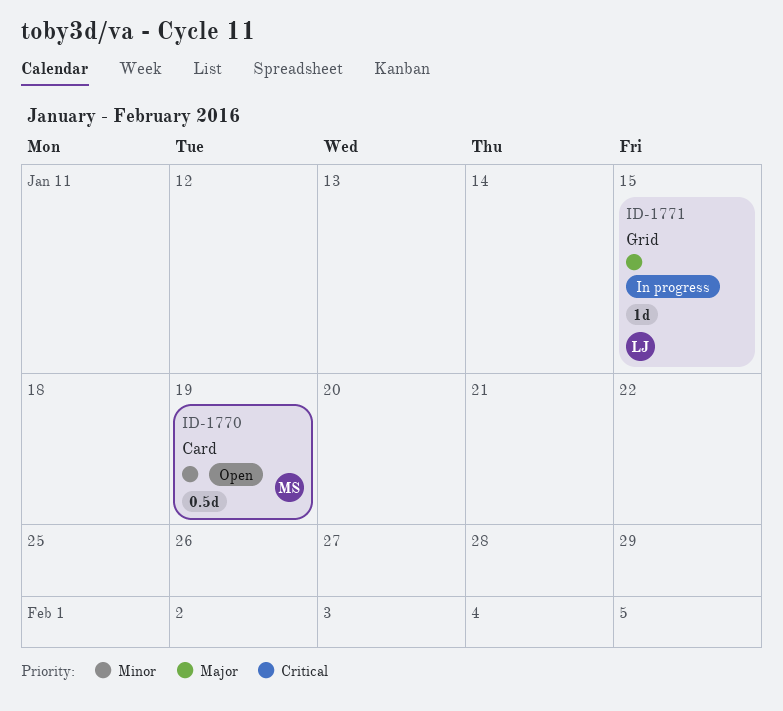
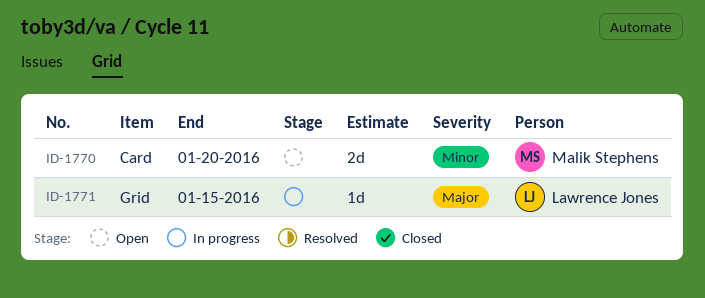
ID-1770, estimate: 0.5d -> 2d
ID-1770, due: Jan 19 -> Jan 20

